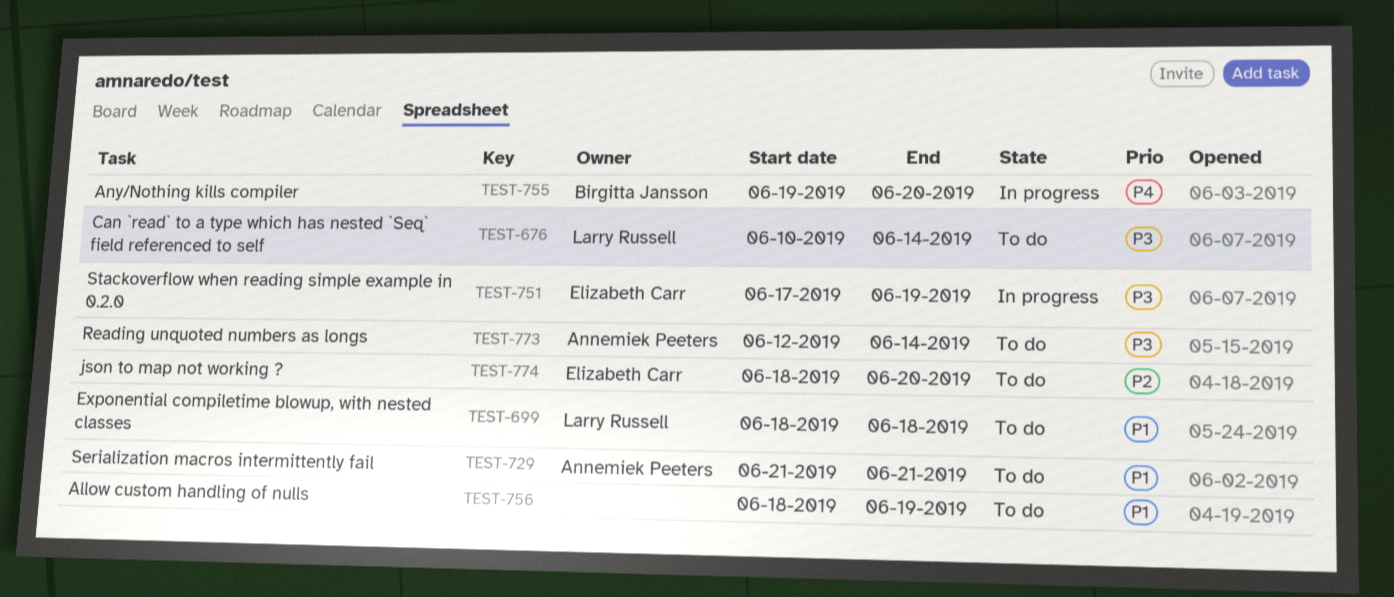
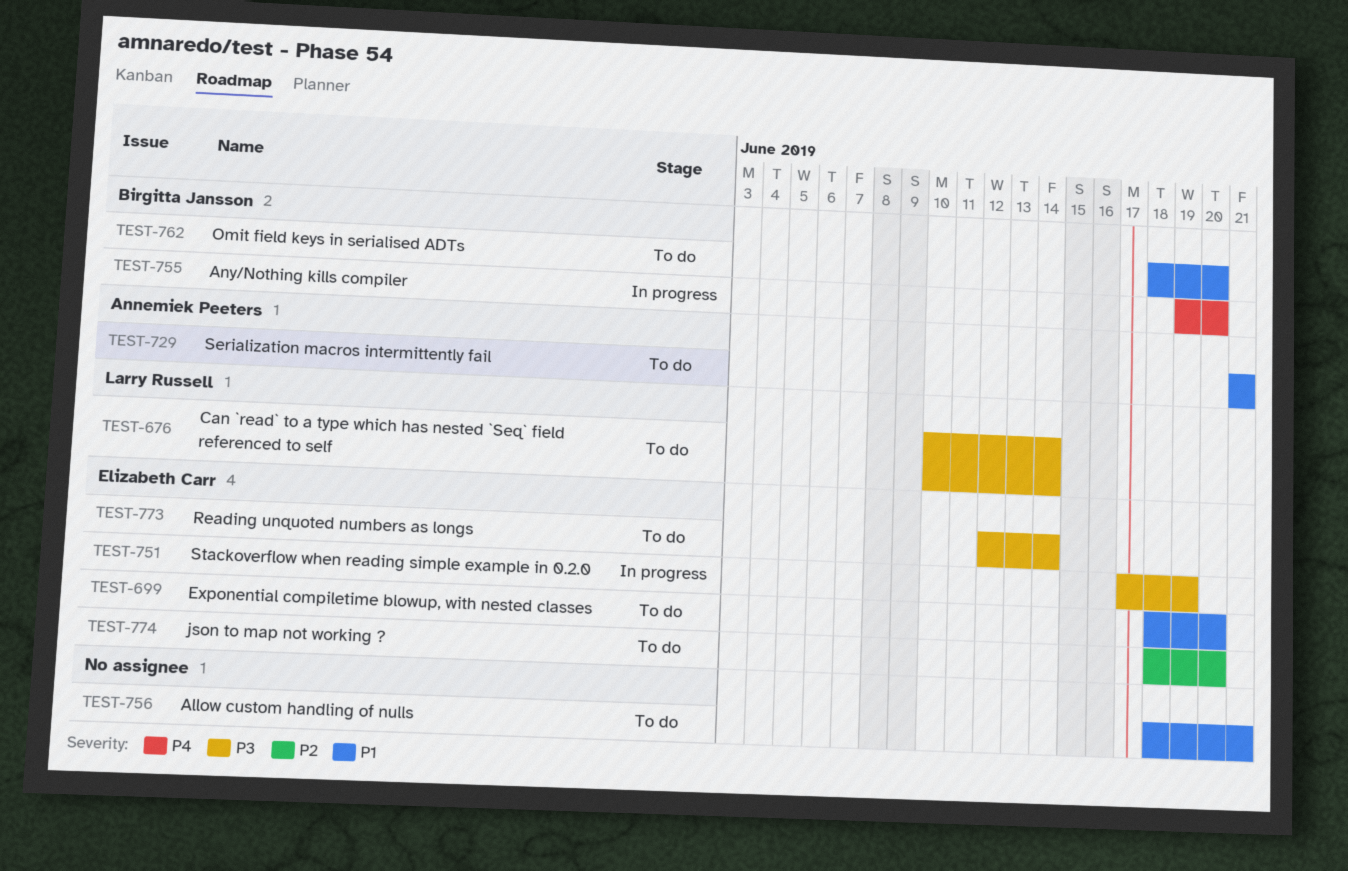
TEST-699, owner: Larry Russell -> Elizabeth Carr
TEST-699, due: Jun 18 -> Jun 20
TEST-756, due: Jun 19 -> Jun 21
TEST-762: none -> present
TEST-773, owner: Annemiek Peeters -> Elizabeth Carr

